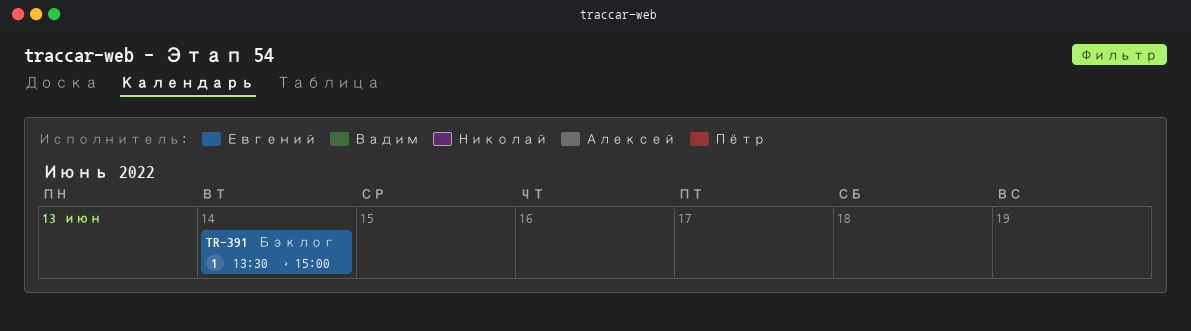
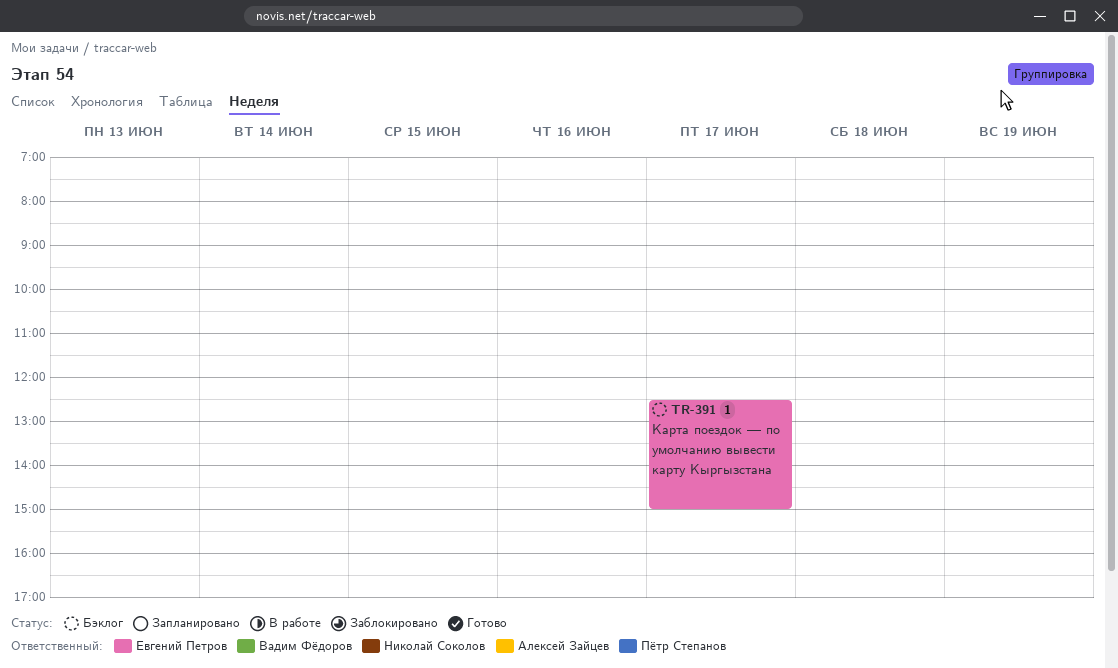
TR-391, day: Jun 14 -> Jun 17
TR-391, begins: 13:30 -> 12:30

